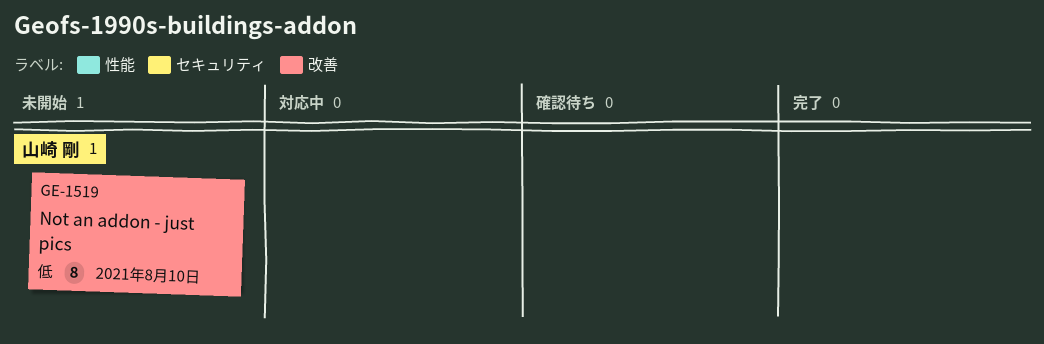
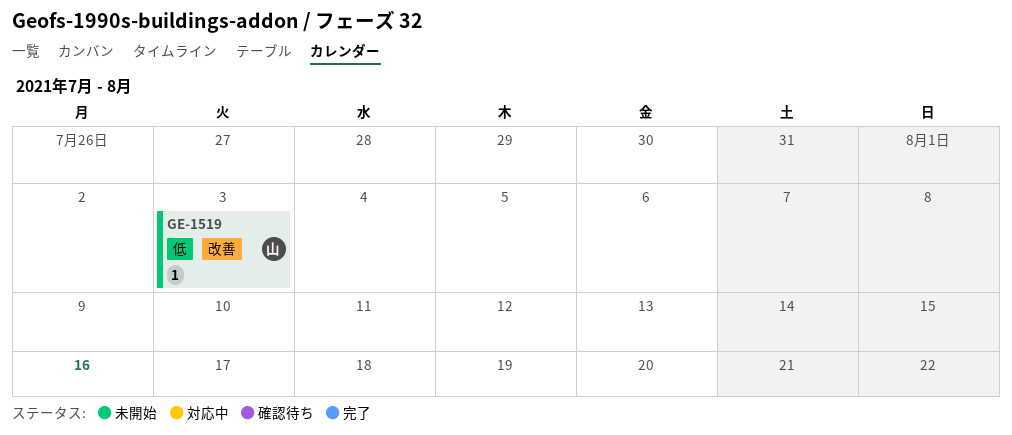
GE-1519, estimate: 8 -> 1
GE-1519, due: Aug 10 -> Aug 3

